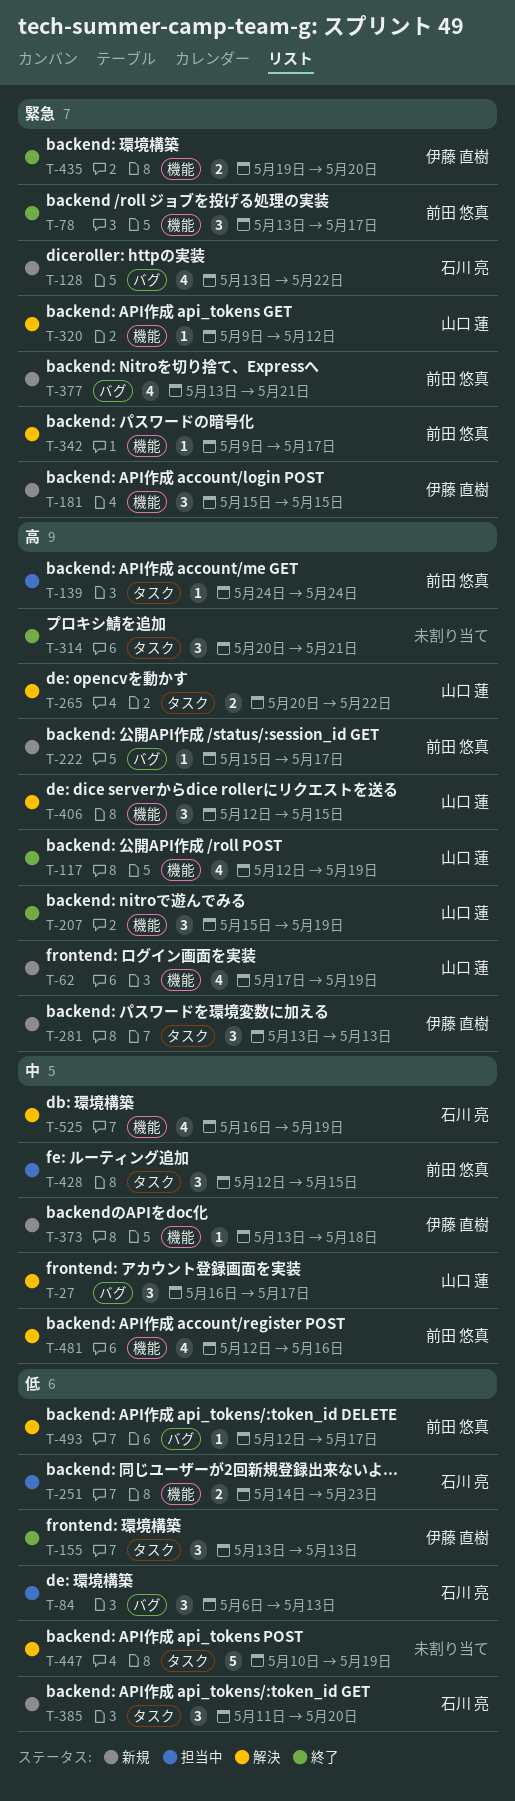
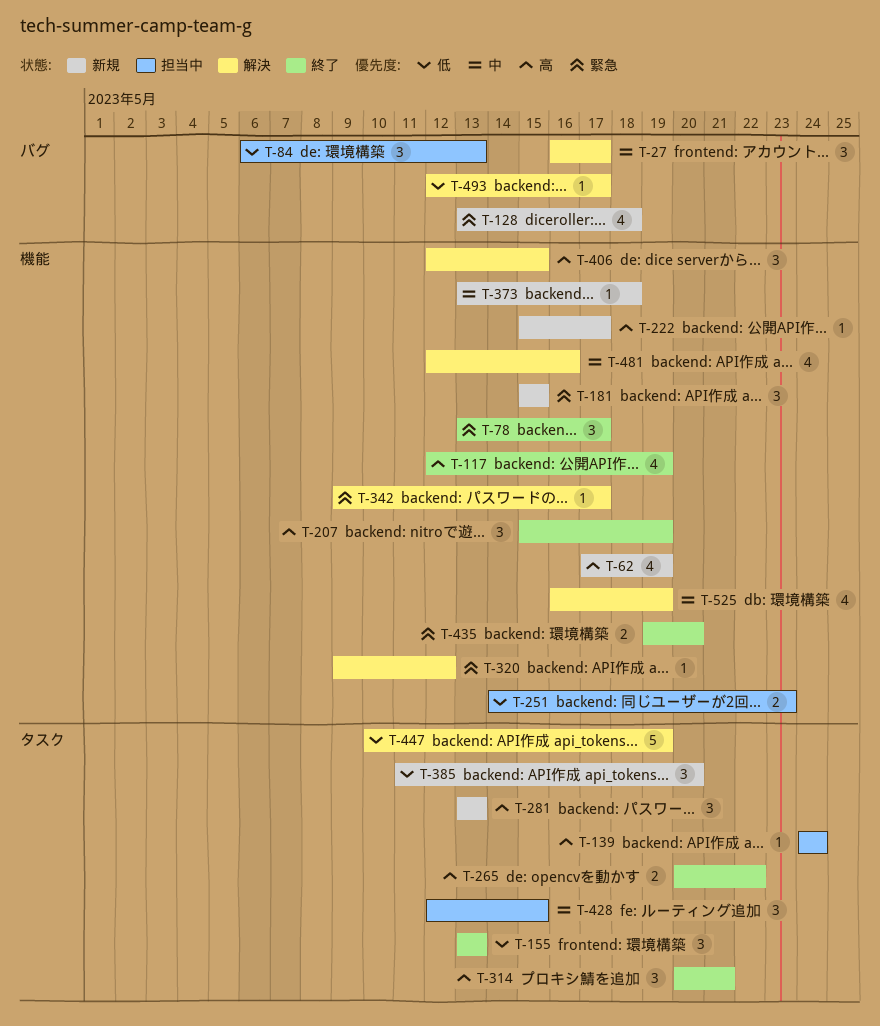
T-128, due: May 22 -> May 18
T-222, label: バグ -> 機能
T-265, status: 解決 -> 終了
T-377: present -> none

